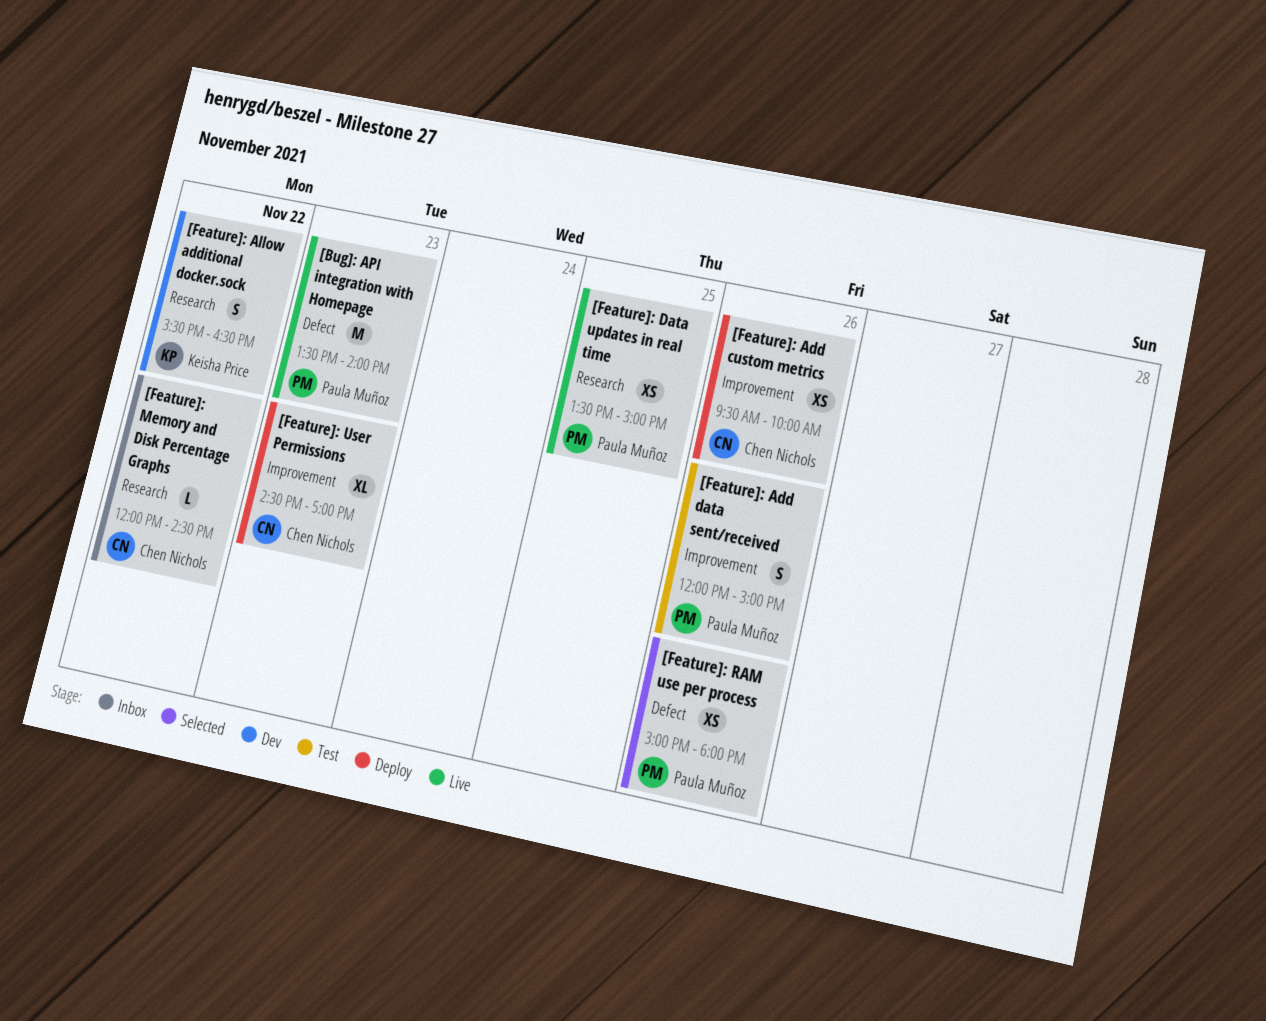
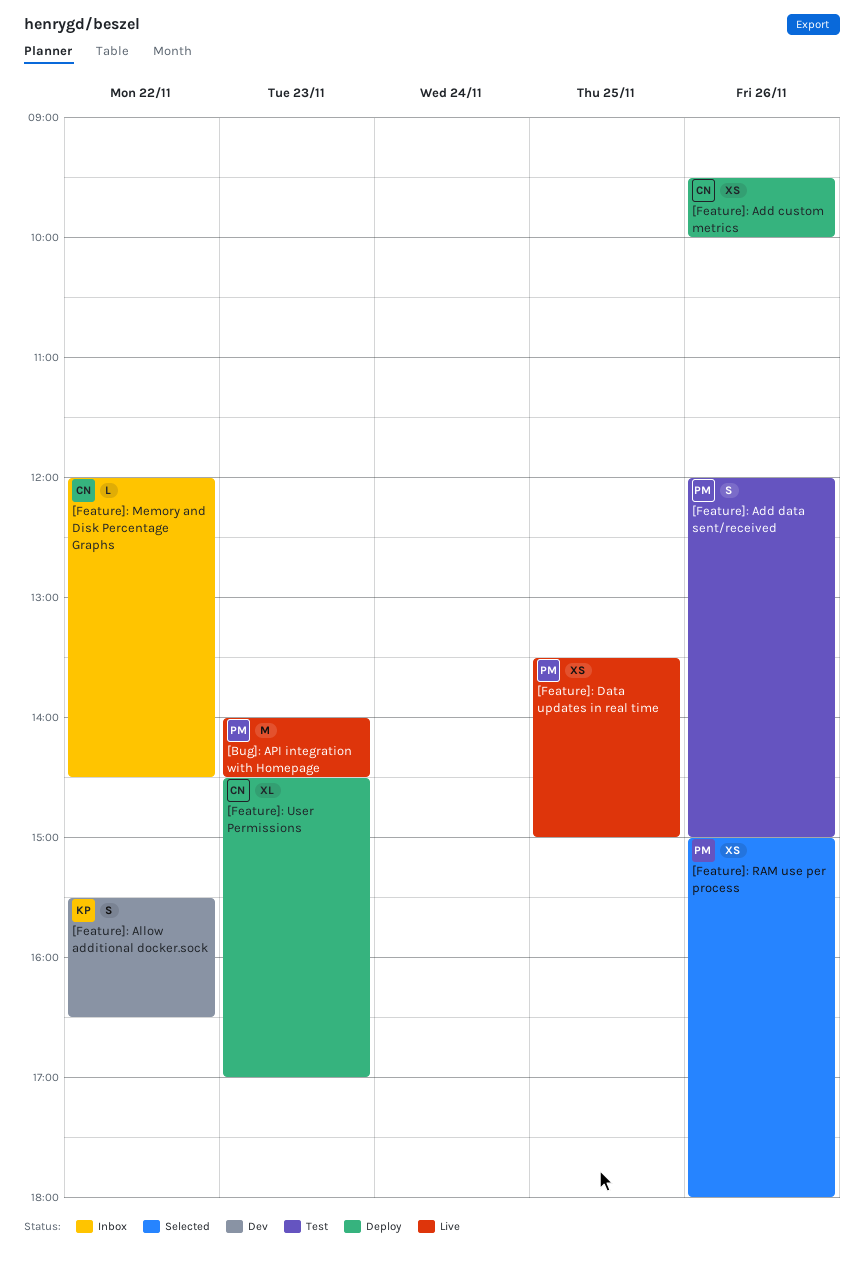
[Bug]: API integration with Homepage, begins: 13:30 -> 14:00
[Bug]: API integration with Homepage, ends: 14:00 -> 14:30

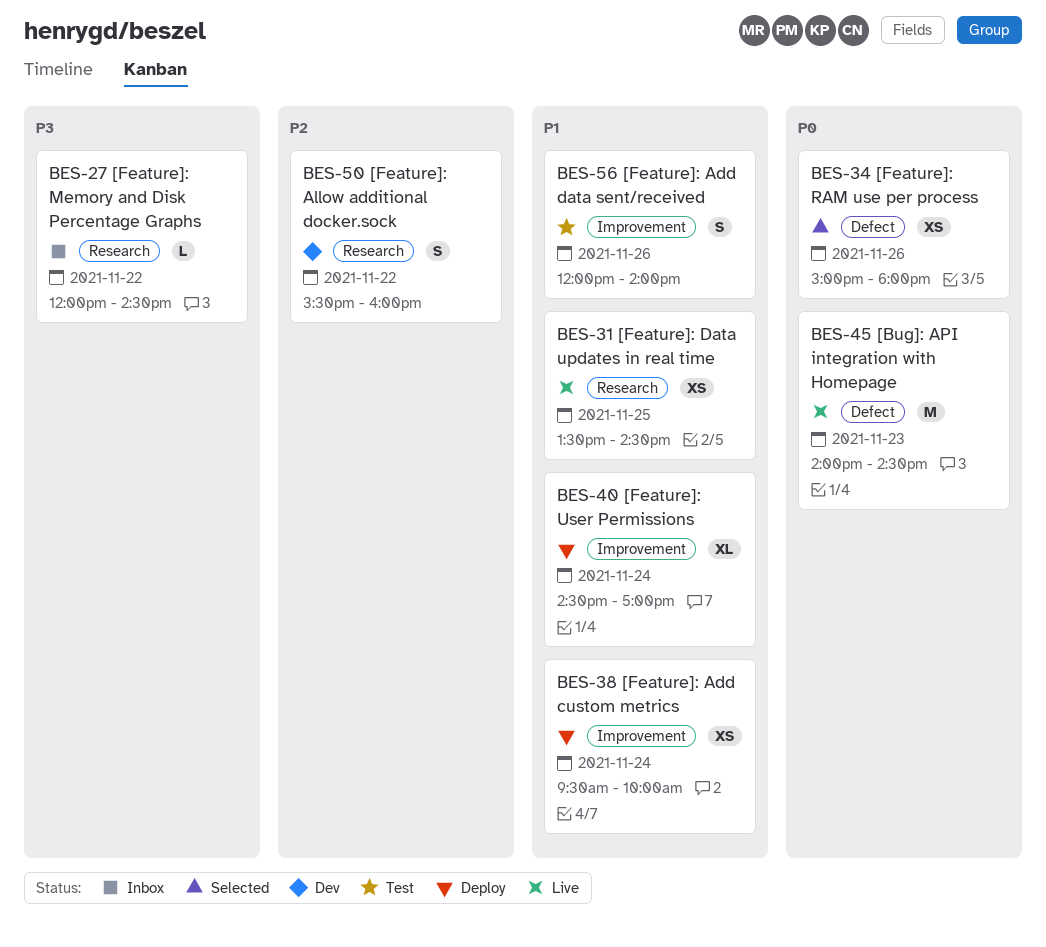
[Feature]: Add custom metrics, day: Nov 26 -> Nov 24
[Feature]: Add data sent/received, ends: 15:00 -> 14:00
[Feature]: Allow additional docker.sock, ends: 16:30 -> 16:00
[Feature]: Data updates in real time, ends: 15:00 -> 14:30
[Feature]: User Permissions, day: Nov 23 -> Nov 24

